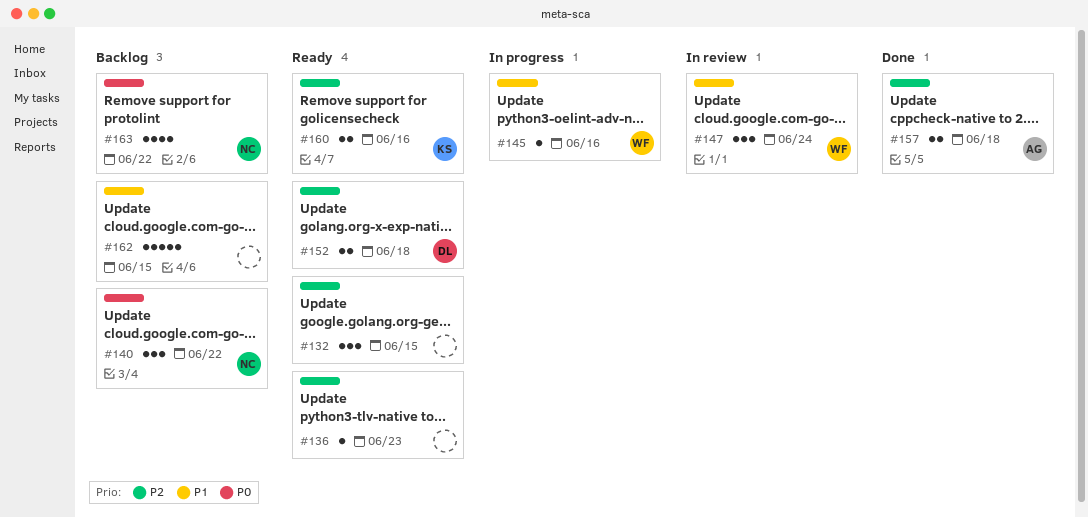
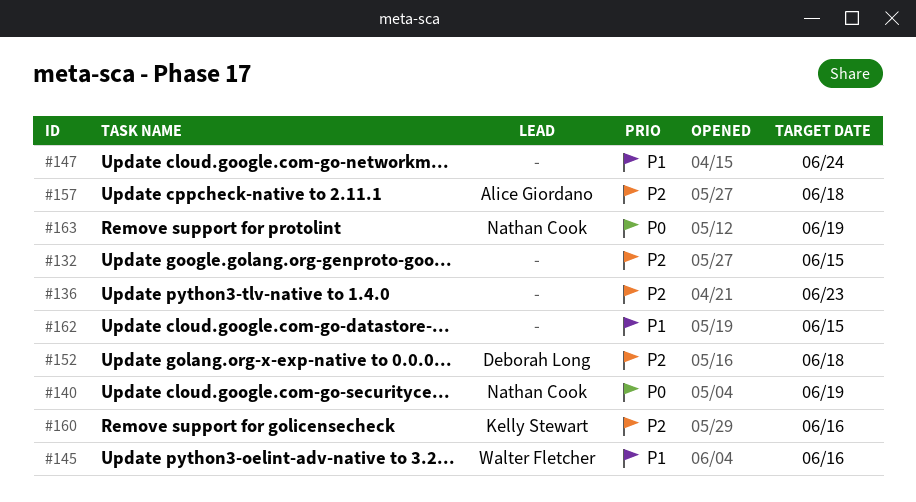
#140, due: Jun 22 -> Jun 19
#147, owner: Walter Fletcher -> none
#163, due: Jun 22 -> Jun 19

